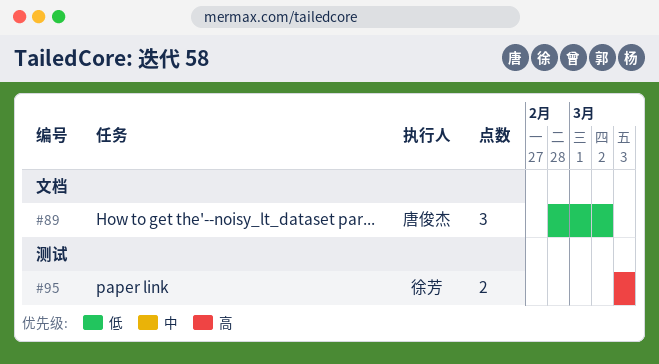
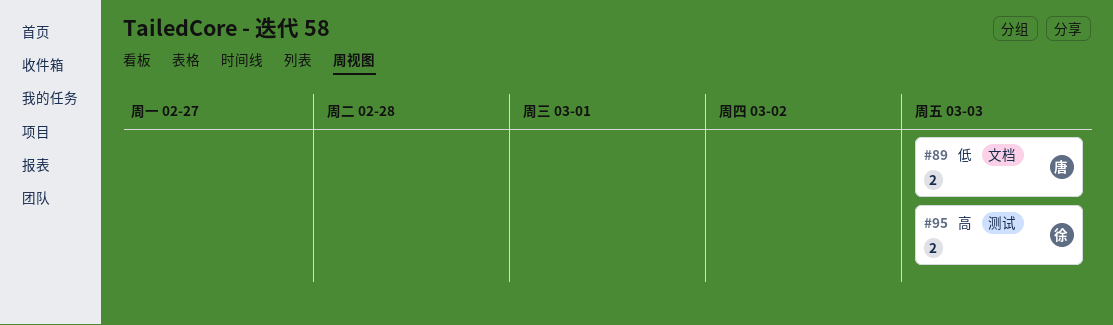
#89, estimate: 3 -> 2
#89, due: Mar 2 -> Mar 3

